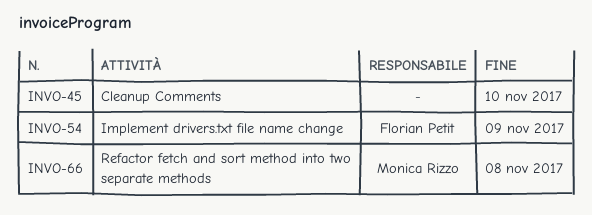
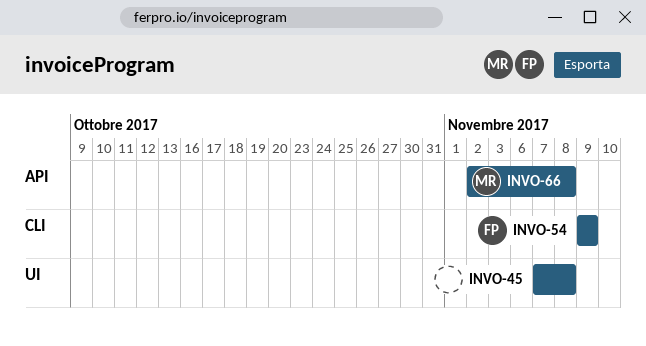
INVO-45, due: Nov 10 -> Nov 8

